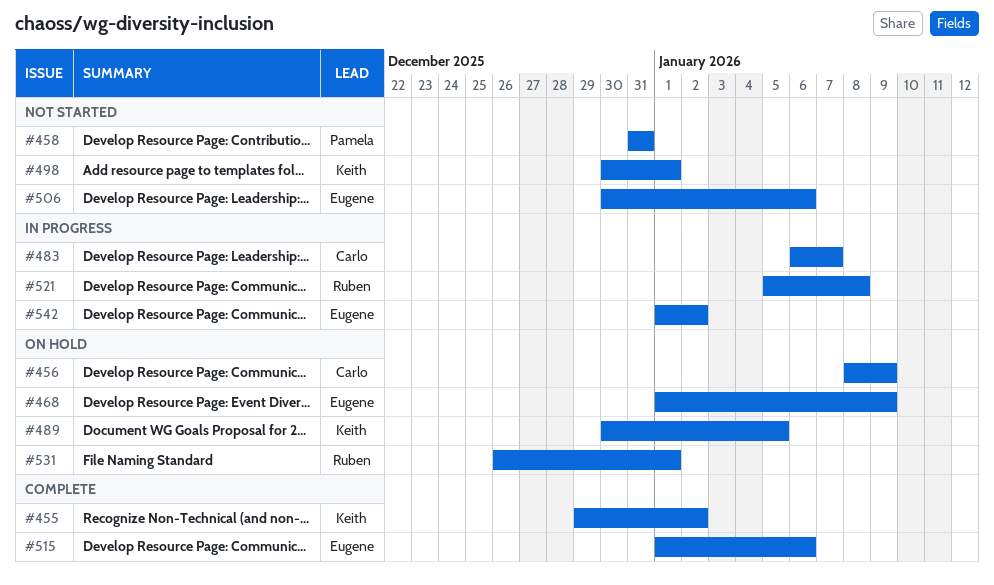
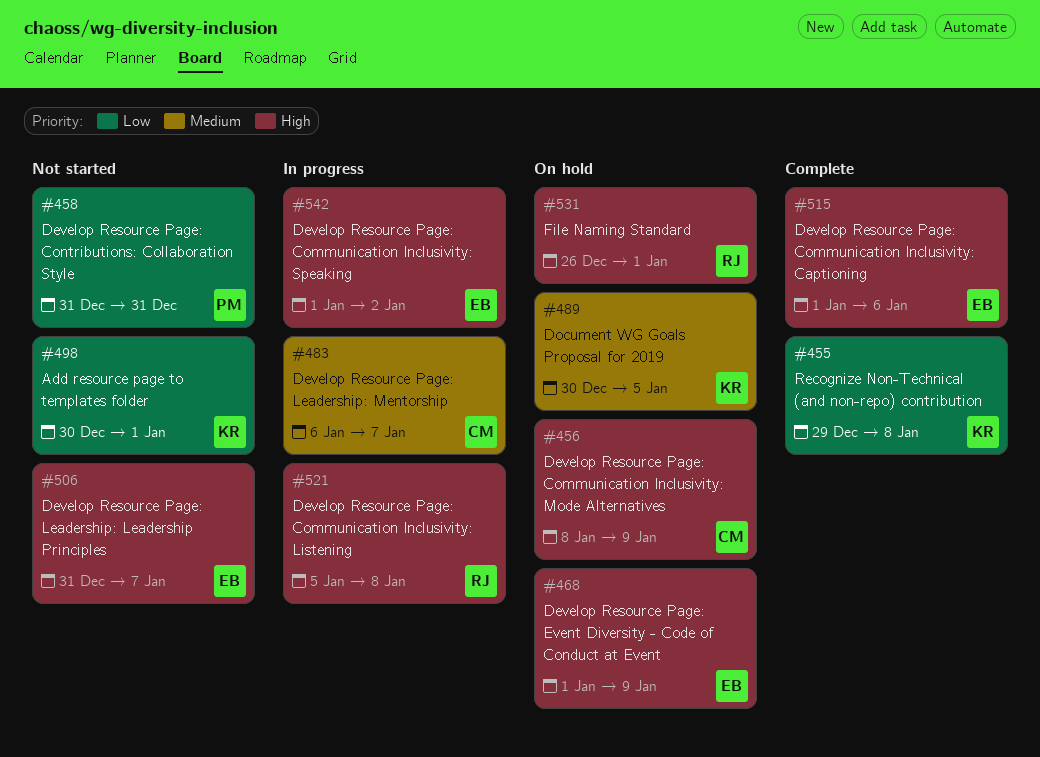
#455, due: Jan 2 -> Jan 8
#506, start: Dec 30 -> Dec 31
#506, due: Jan 6 -> Jan 7

